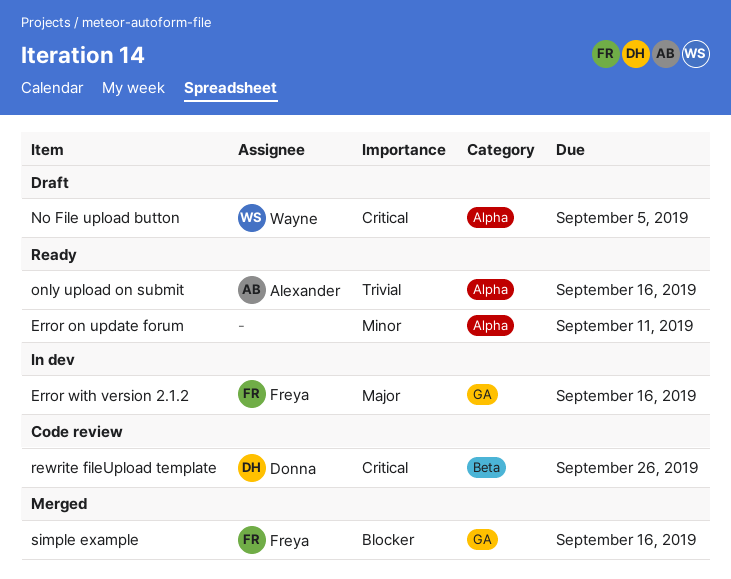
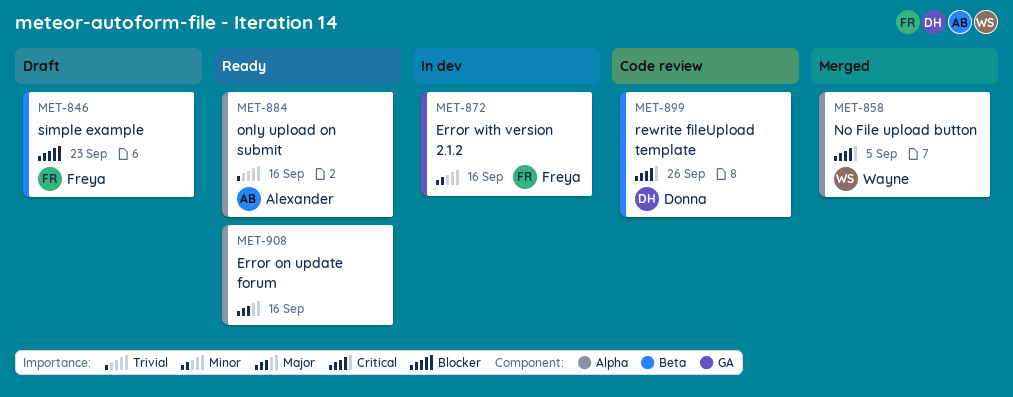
Error on update forum, priority: Minor -> Major
Error on update forum, due: Sep 11 -> Sep 16
Error with version 2.1.2, priority: Major -> Minor
No File upload button, status: Draft -> Merged
simple example, status: Merged -> Draft
simple example, label: GA -> Beta
simple example, due: Sep 16 -> Sep 23

